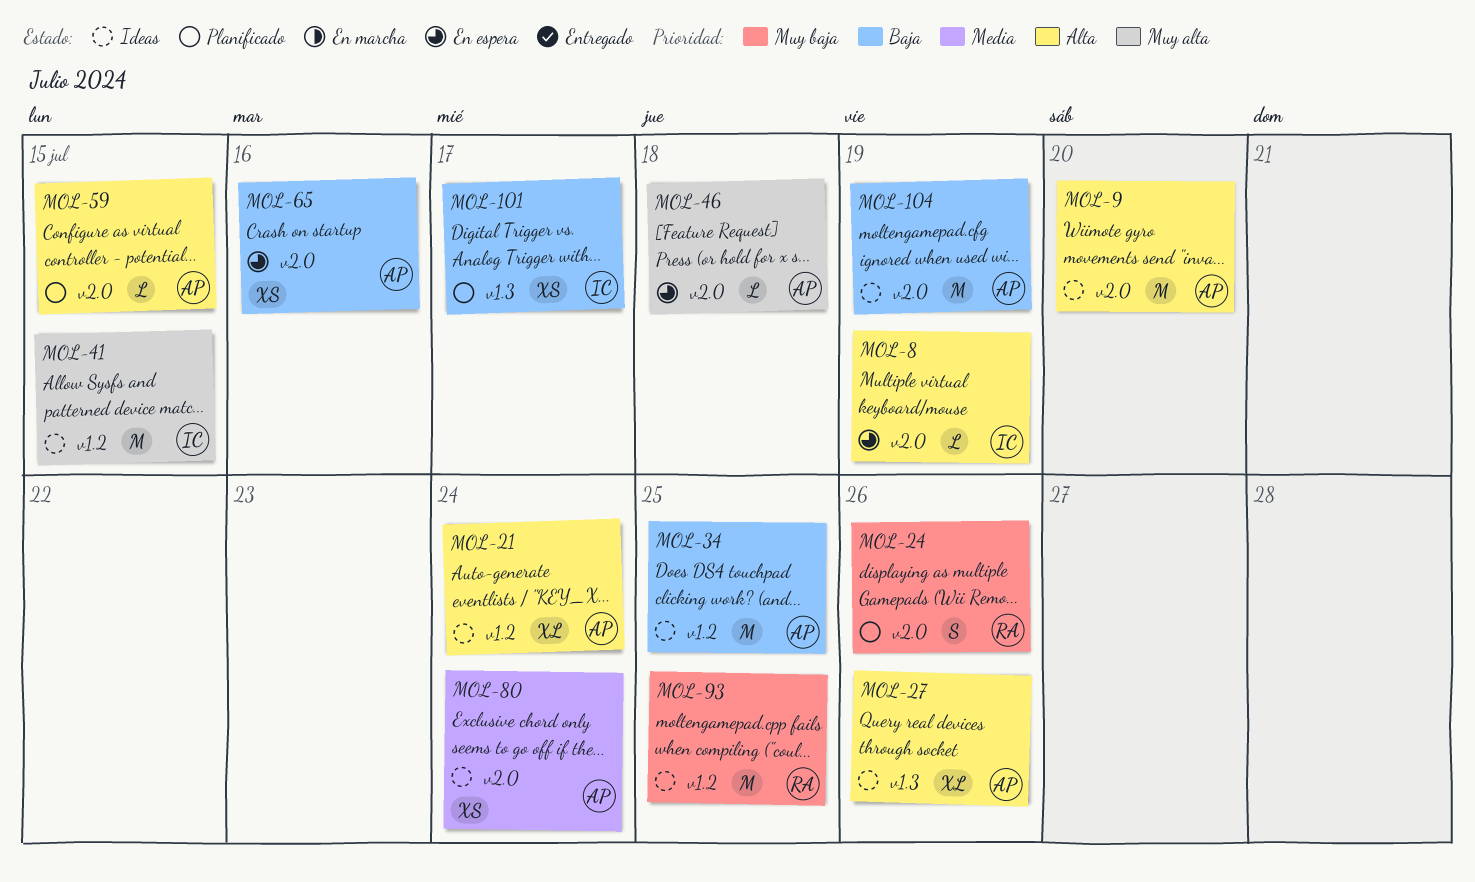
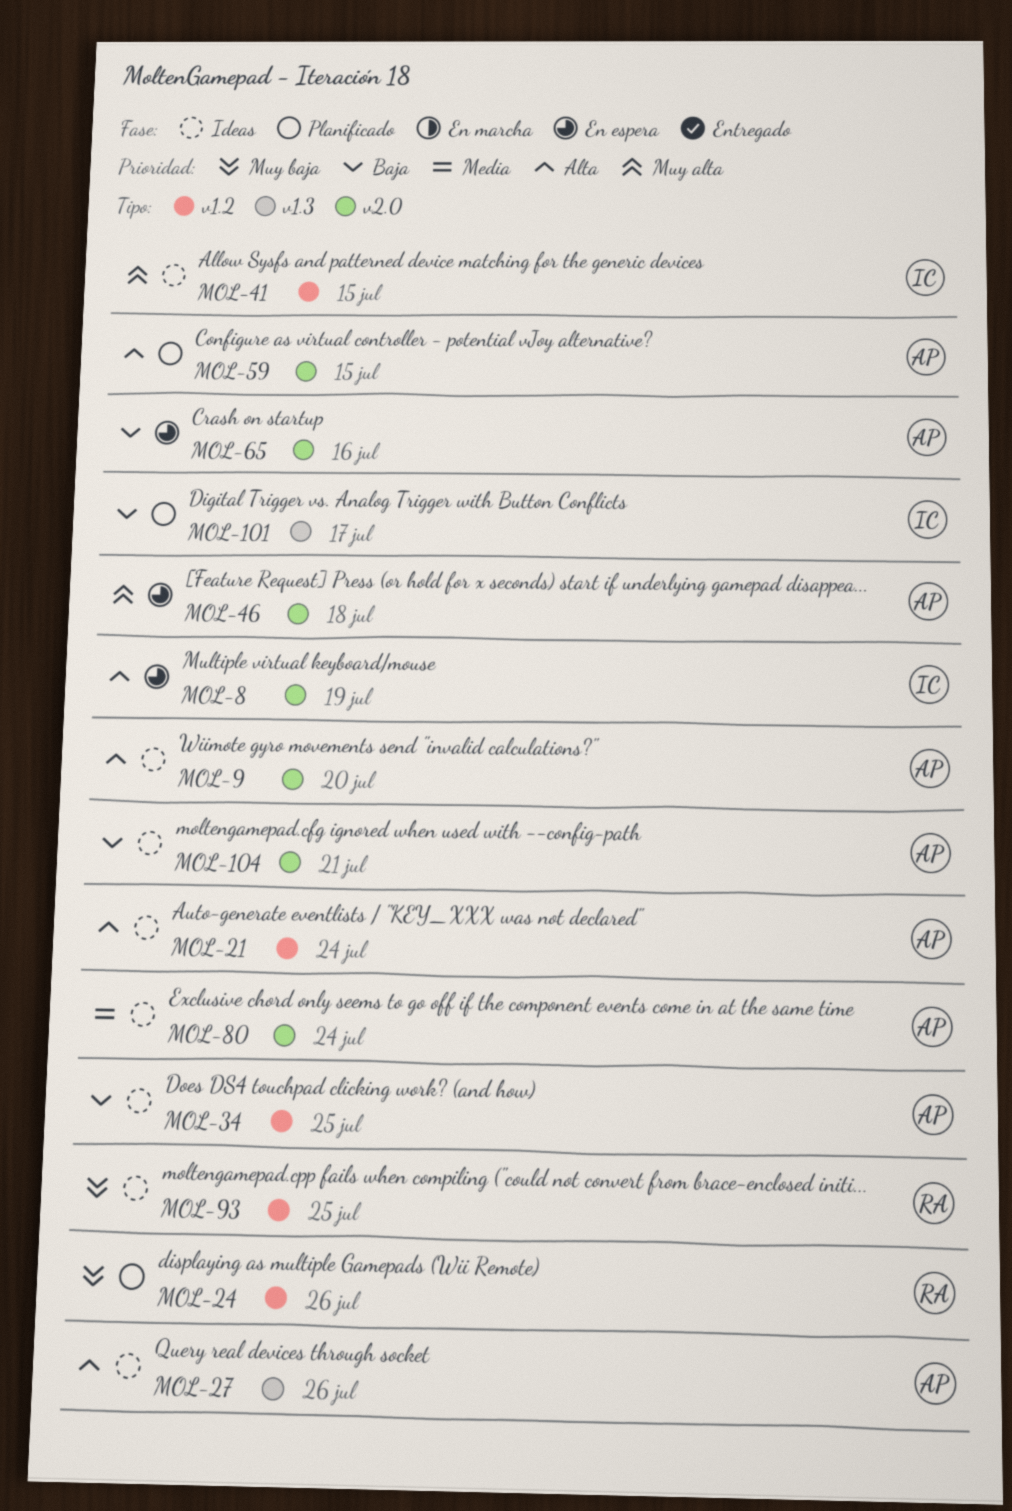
MOL-24, label: v2.0 -> v1.2
MOL-104, due: Jul 19 -> Jul 21

